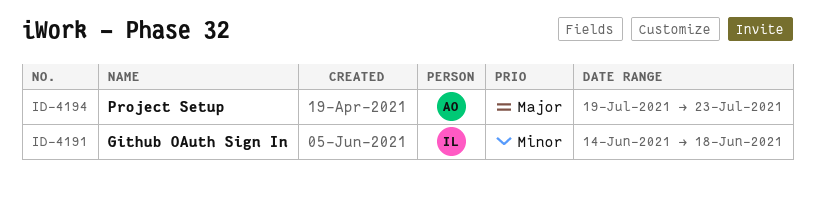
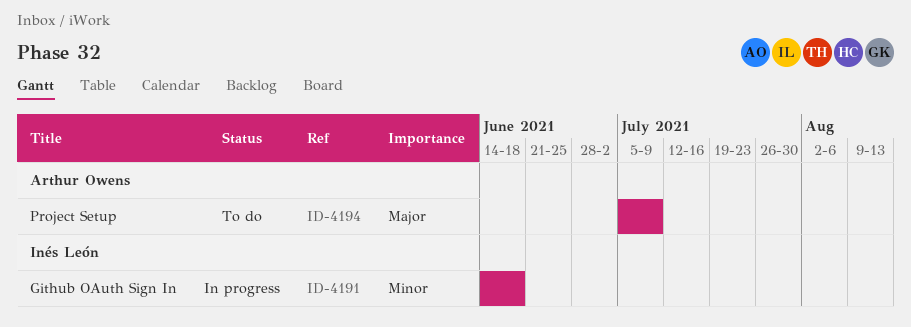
ID-4194, start: Jul 19 -> Jul 5
ID-4194, due: Jul 23 -> Jul 9

